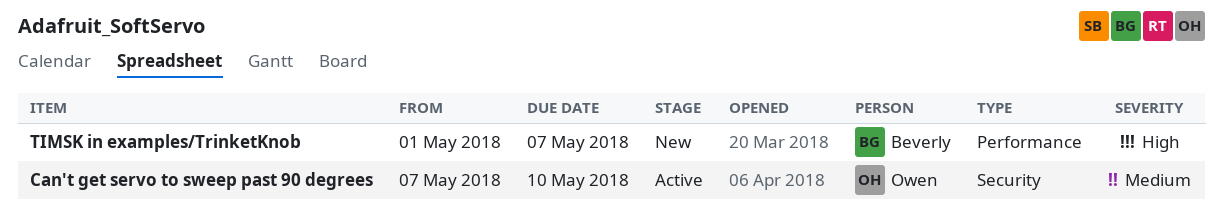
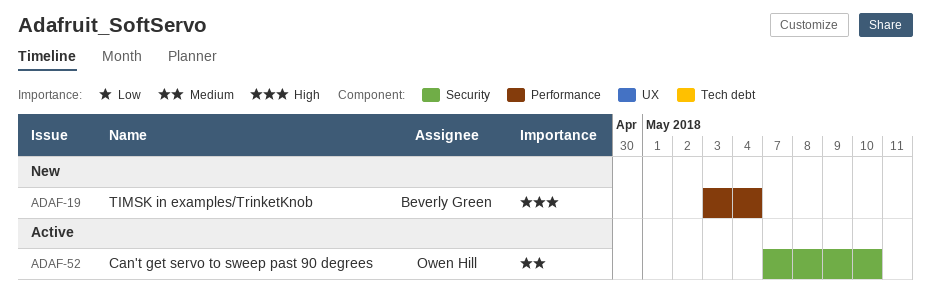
TIMSK in examples/TrinketKnob, start: May 1 -> May 3
TIMSK in examples/TrinketKnob, due: May 7 -> May 4

